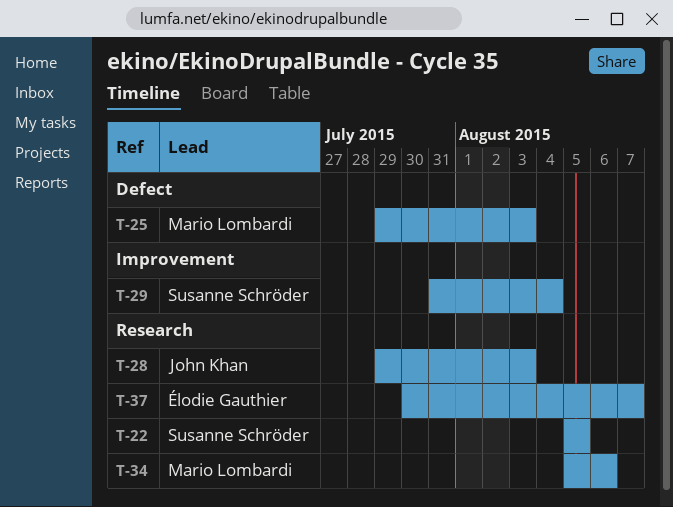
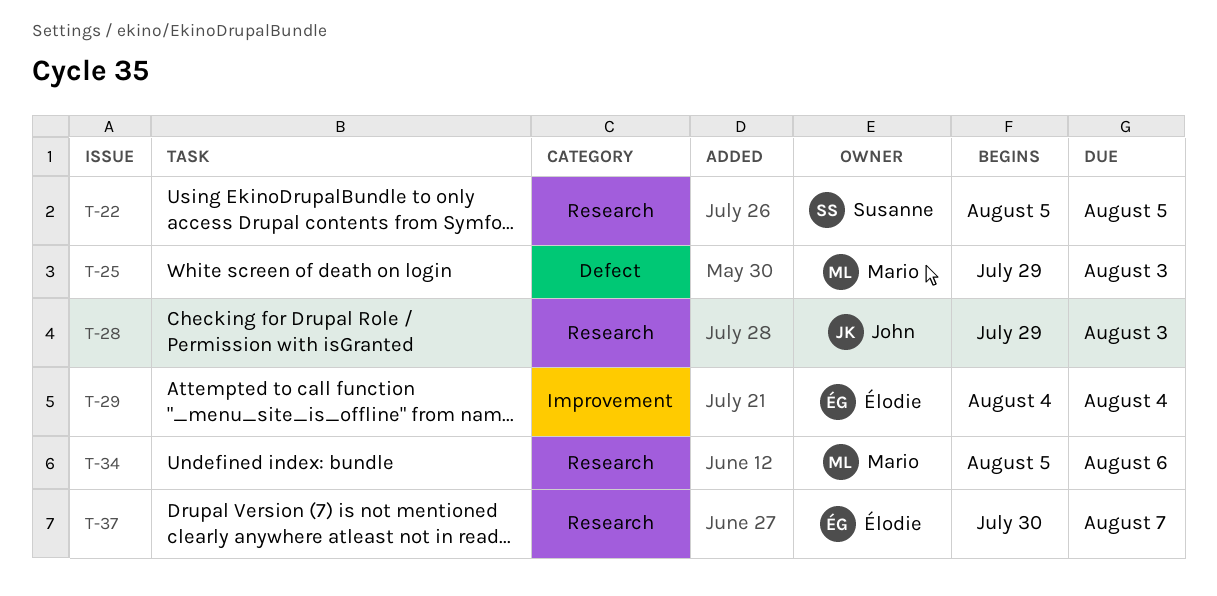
T-29, owner: Susanne Schröder -> Élodie Gauthier
T-29, start: Jul 31 -> Aug 4

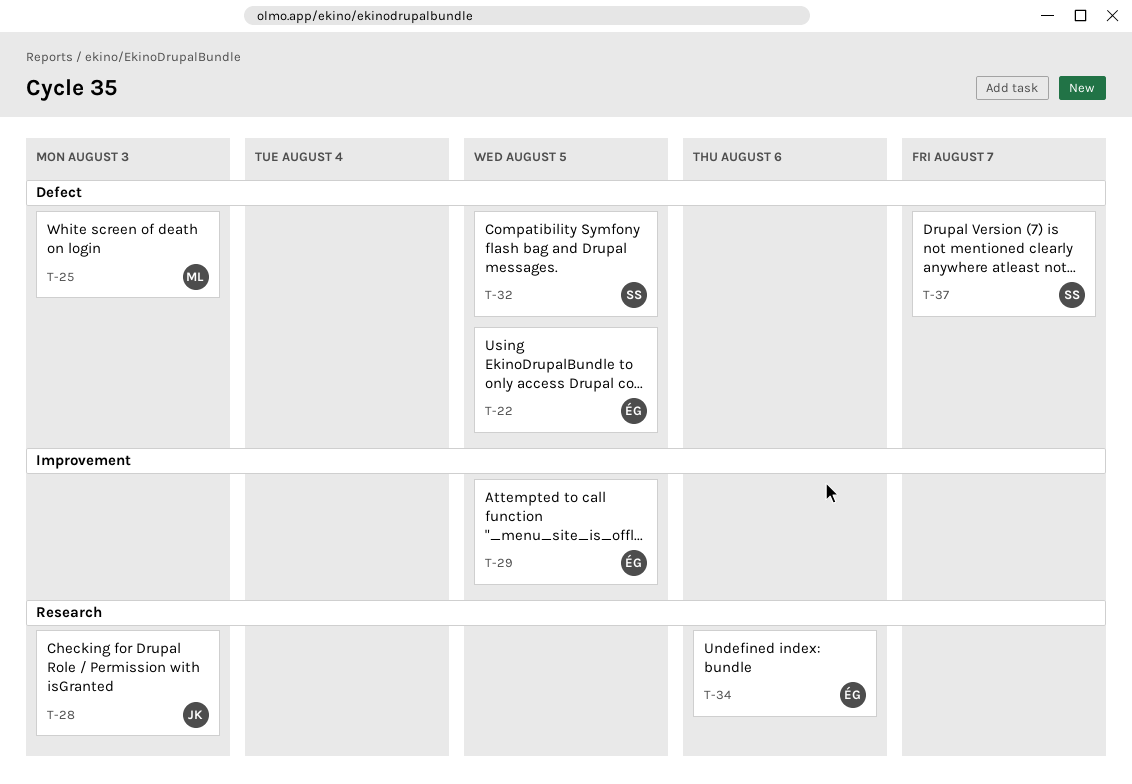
T-22, owner: Susanne -> Élodie
T-22, label: Research -> Defect
T-29, due: Aug 4 -> Aug 5
T-32: none -> present
T-34, owner: Mario -> Élodie
T-37, owner: Élodie -> Susanne
T-37, label: Research -> Defect

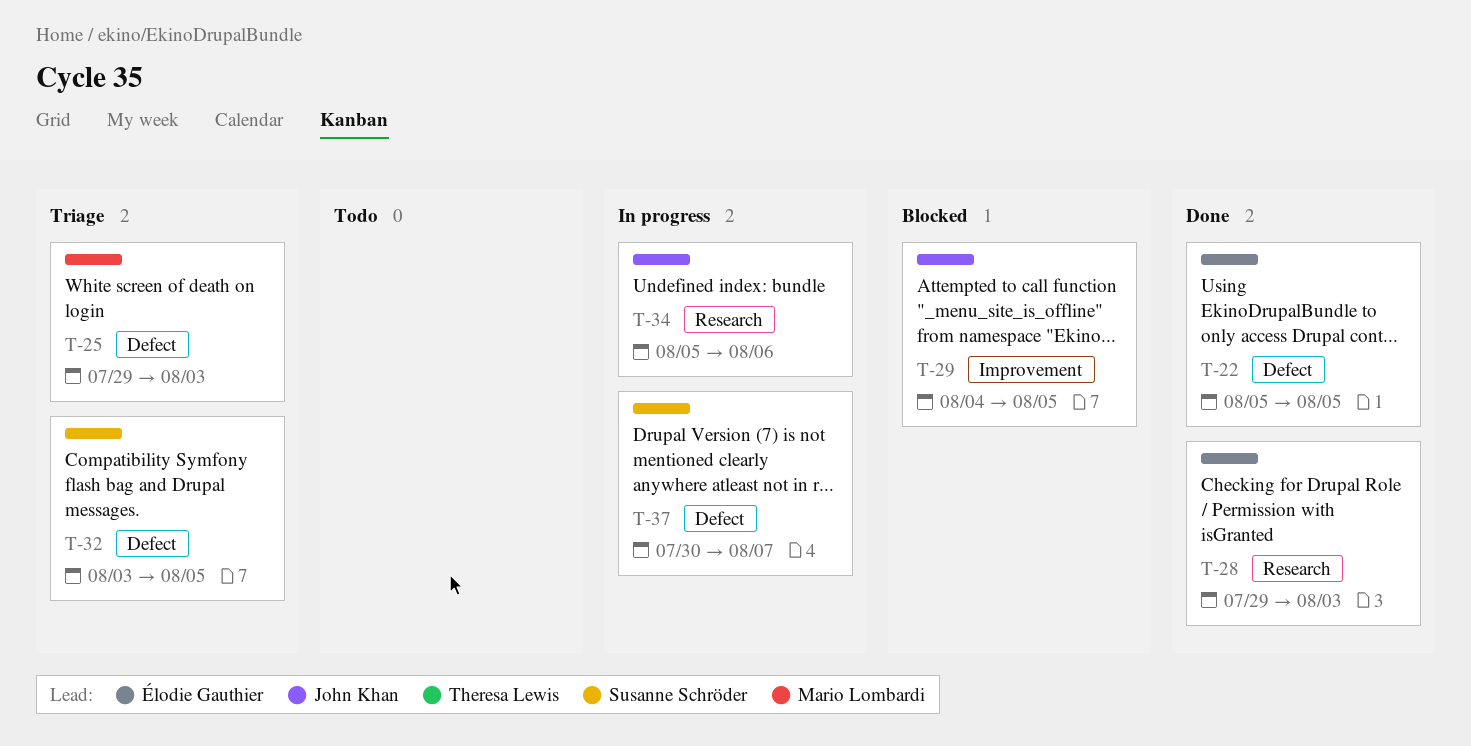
T-28, owner: John Khan -> Élodie Gauthier
T-29, owner: Élodie Gauthier -> John Khan
T-34, owner: Élodie Gauthier -> John Khan

